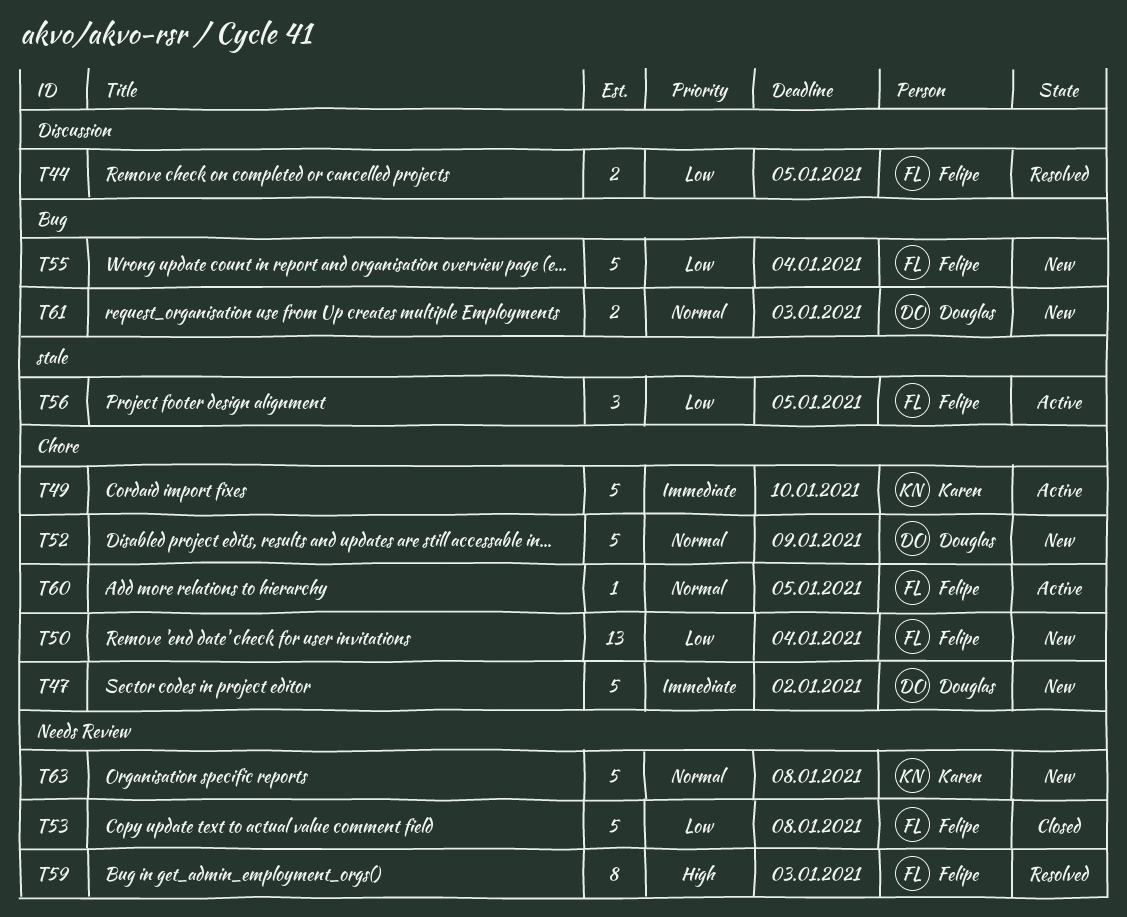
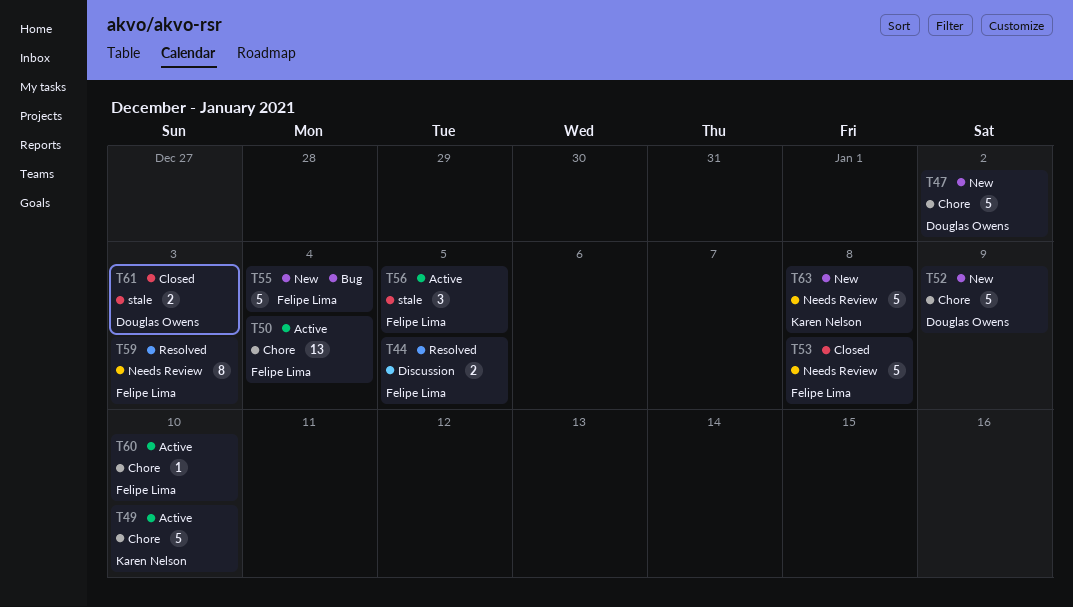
T50, status: New -> Active
T60, due: Jan 5 -> Jan 10
T61, status: New -> Closed
T61, label: Bug -> stale

